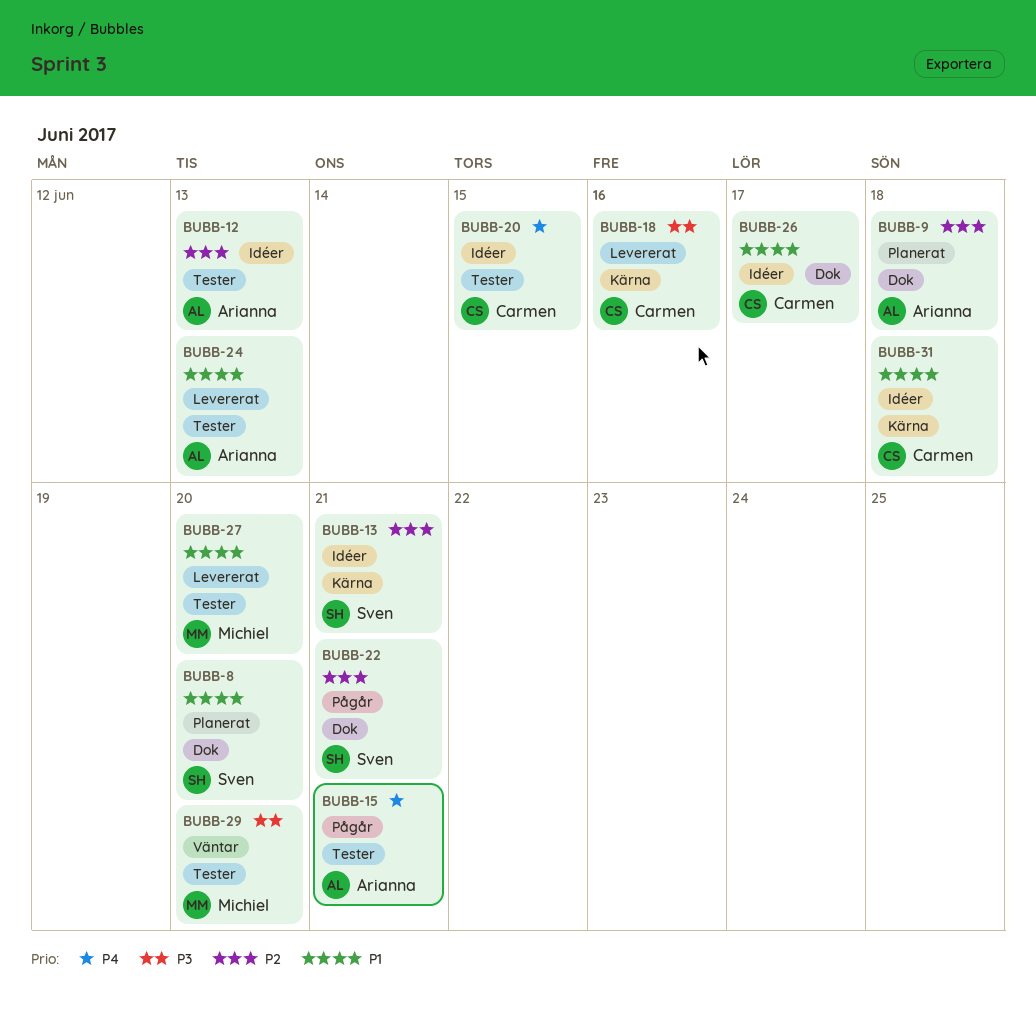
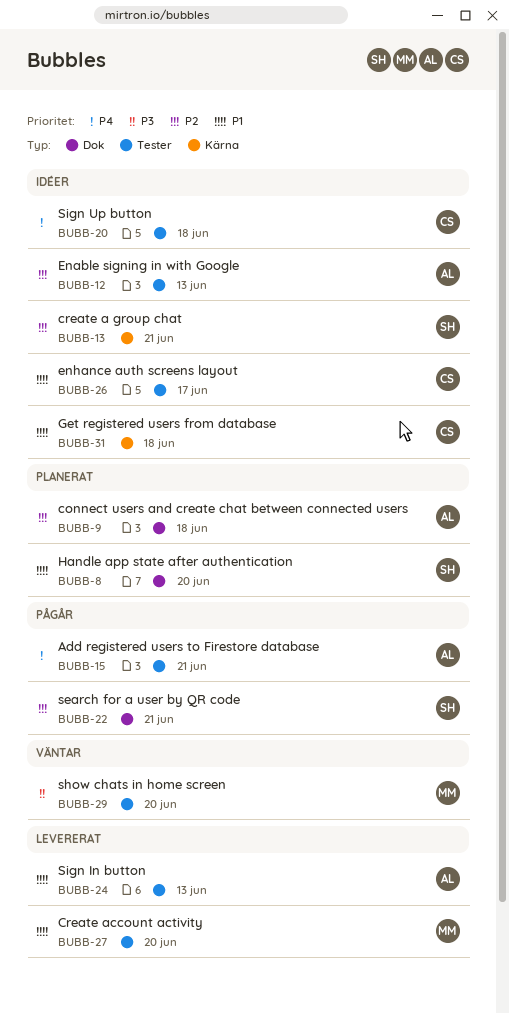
BUBB-18: present -> none
BUBB-20, due: Jun 15 -> Jun 18
BUBB-26, label: Dok -> Tester

